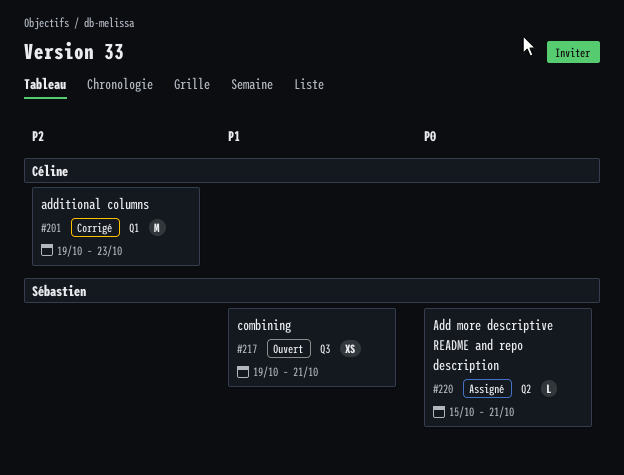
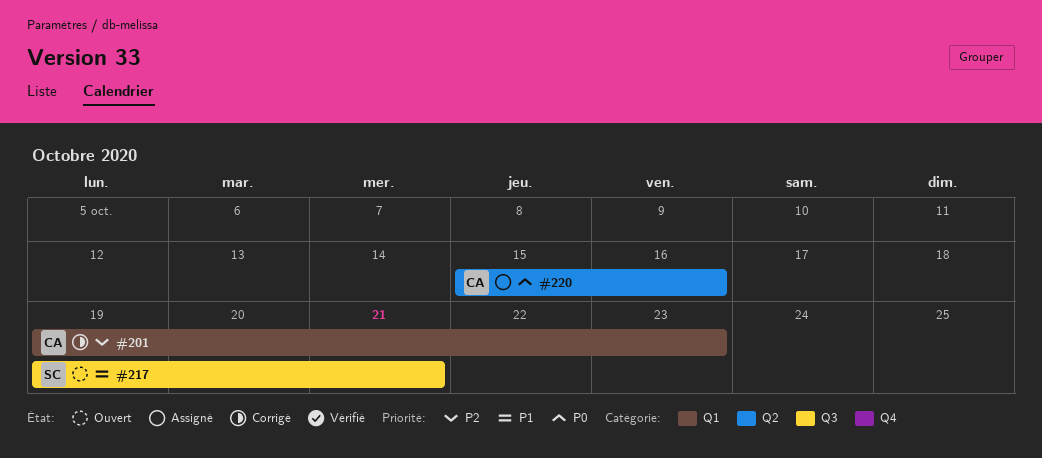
#220, owner: Sébastien -> Céline
#220, due: Oct 21 -> Oct 16

